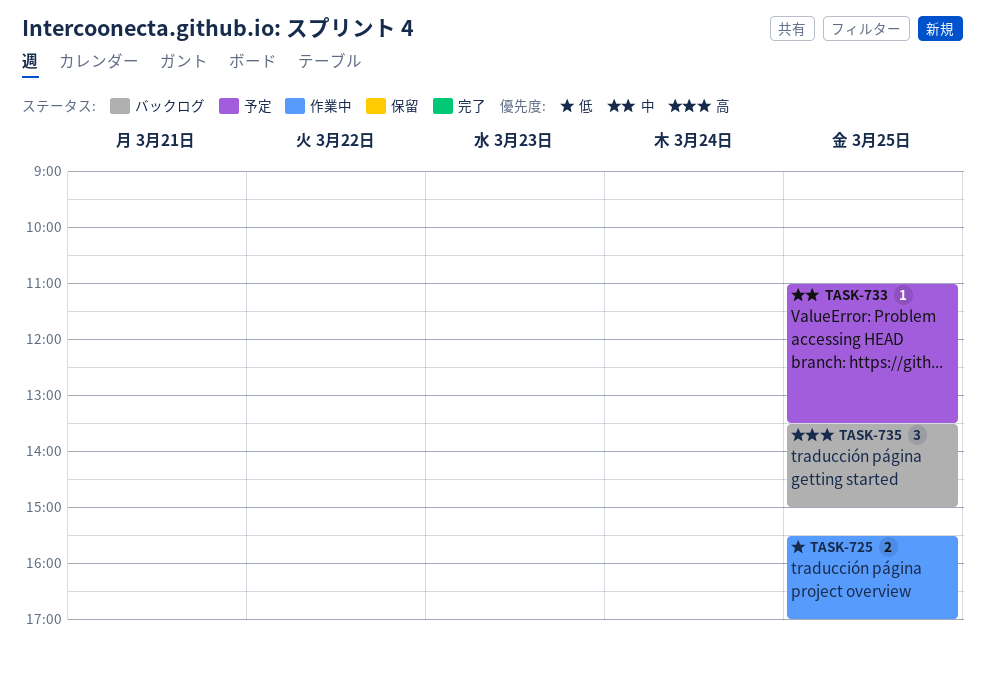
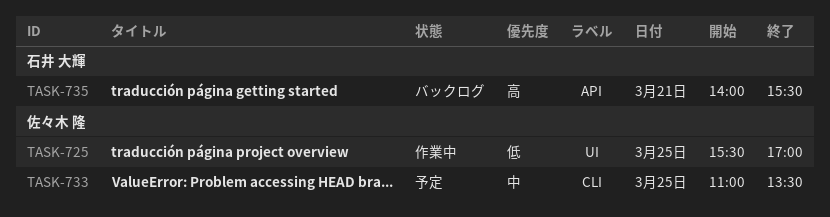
TASK-735, day: Mar 25 -> Mar 21
TASK-735, begins: 13:30 -> 14:00
TASK-735, ends: 15:00 -> 15:30

